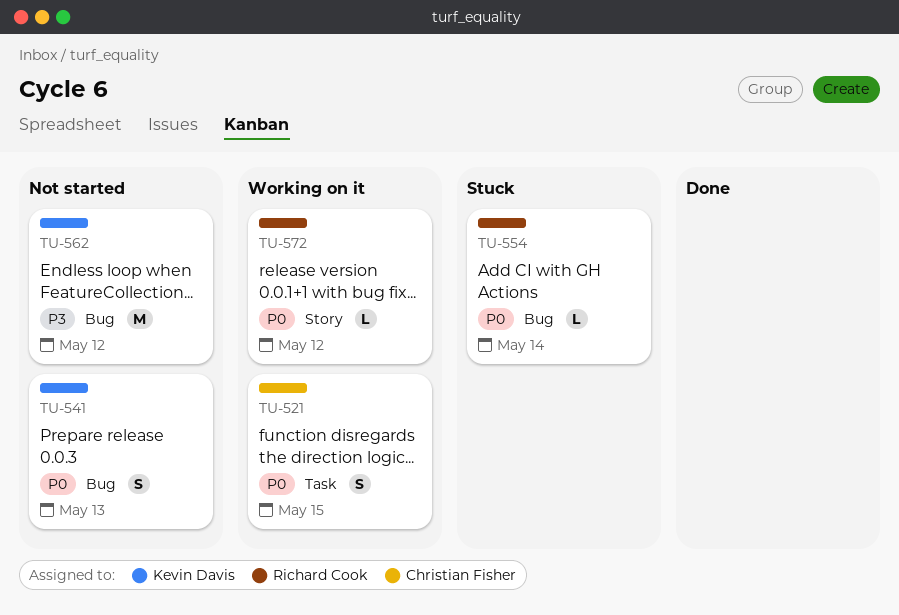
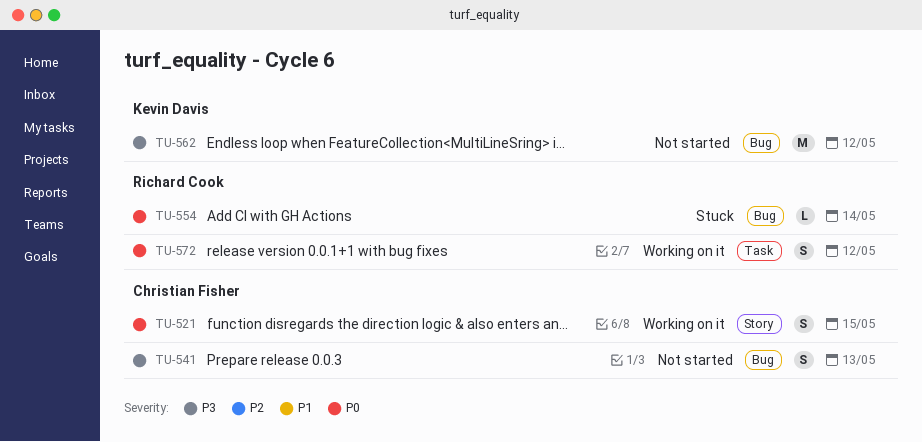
TU-521, label: Task -> Story
TU-541, owner: Kevin Davis -> Christian Fisher
TU-541, priority: P0 -> P3
TU-572, label: Story -> Task
TU-572, estimate: L -> S

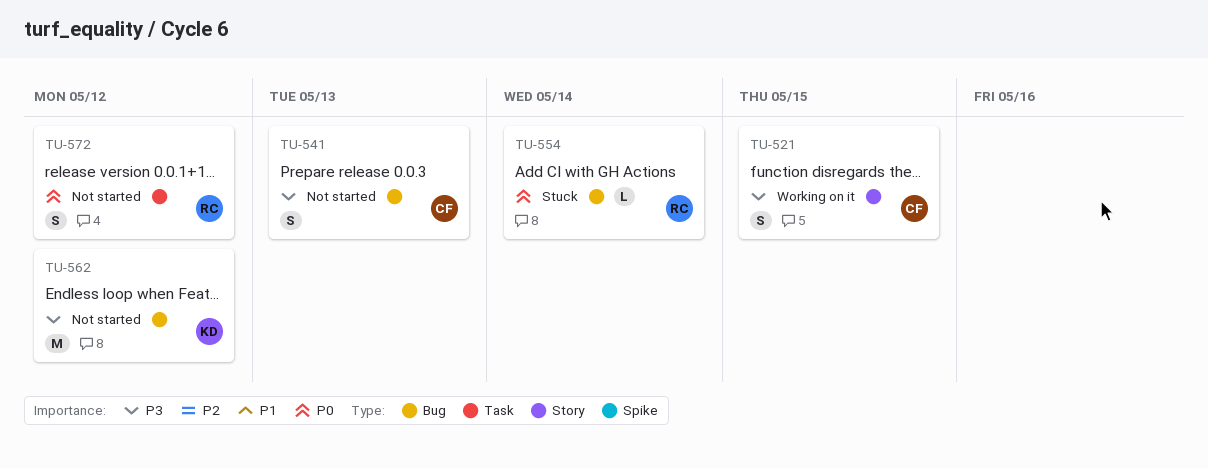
TU-521, priority: P0 -> P3
TU-572, status: Working on it -> Not started

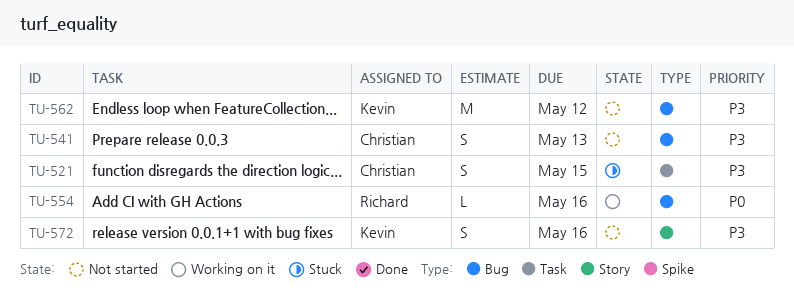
TU-521, status: Working on it -> Stuck
TU-521, label: Story -> Task
TU-554, status: Stuck -> Working on it
TU-554, due: May 14 -> May 16
TU-572, owner: Richard -> Kevin
TU-572, priority: P0 -> P3
TU-572, label: Task -> Story
TU-572, due: May 12 -> May 16

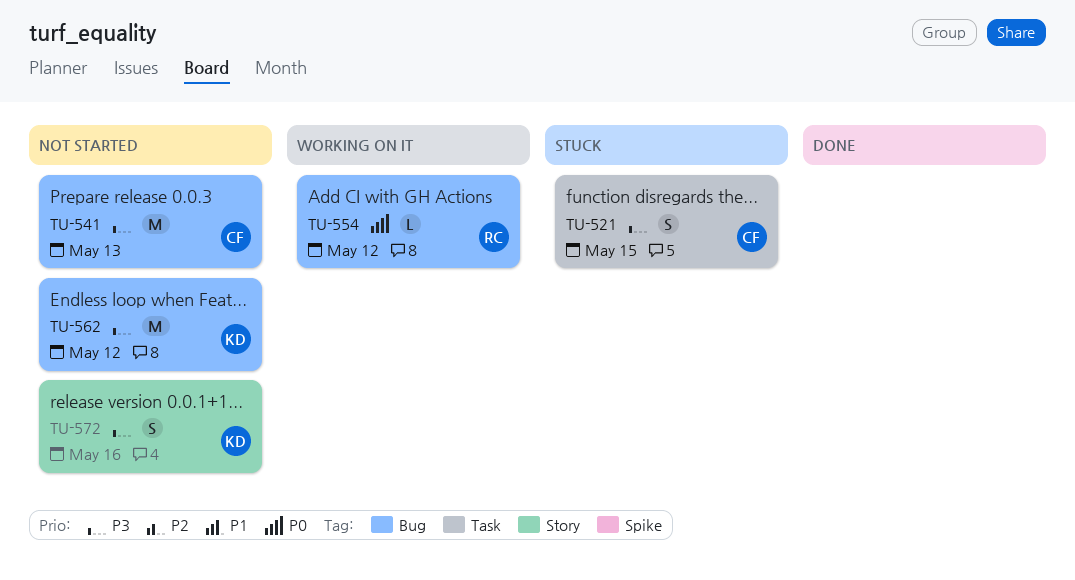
TU-541, estimate: S -> M
TU-554, due: May 16 -> May 12

